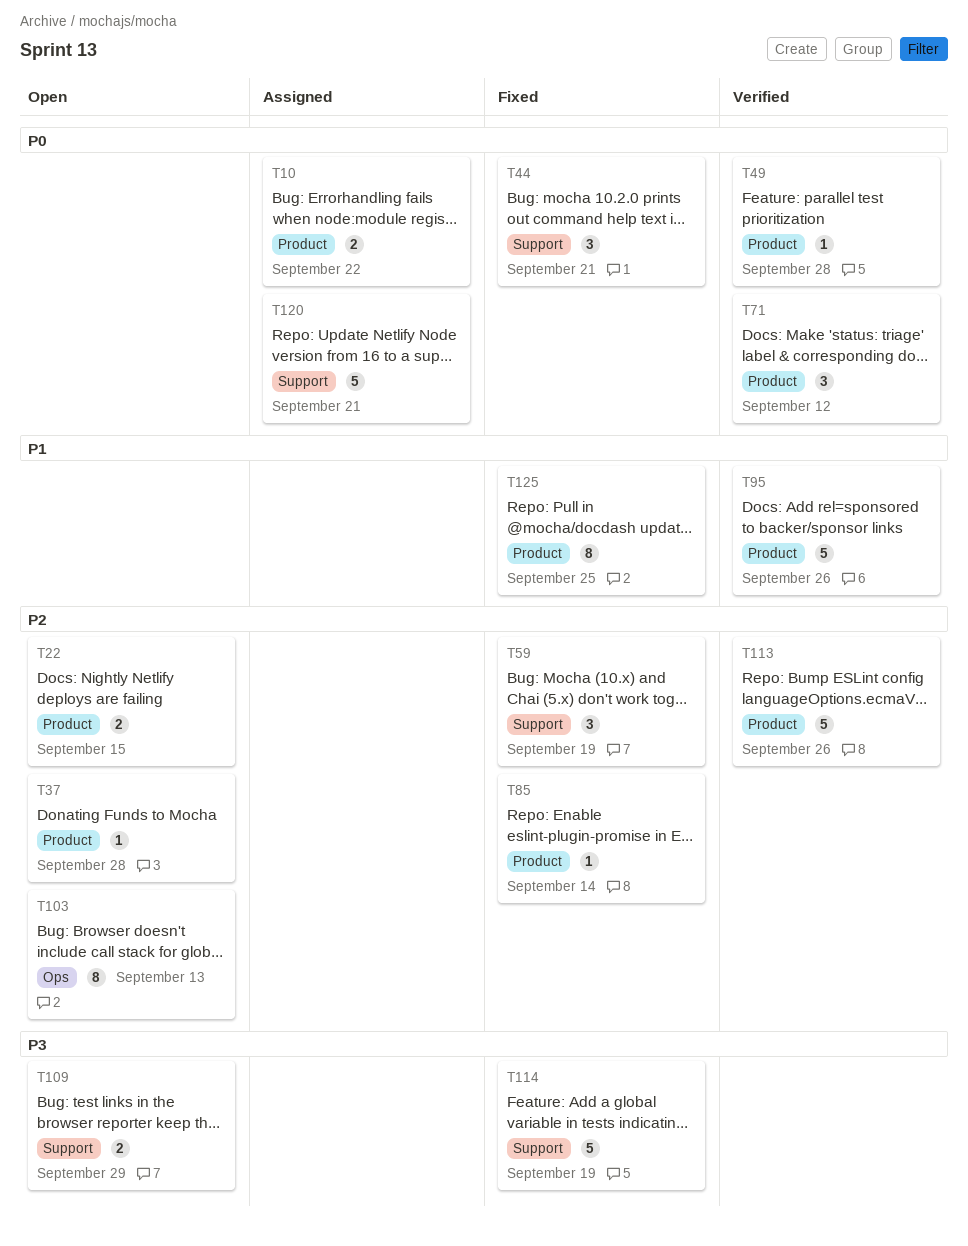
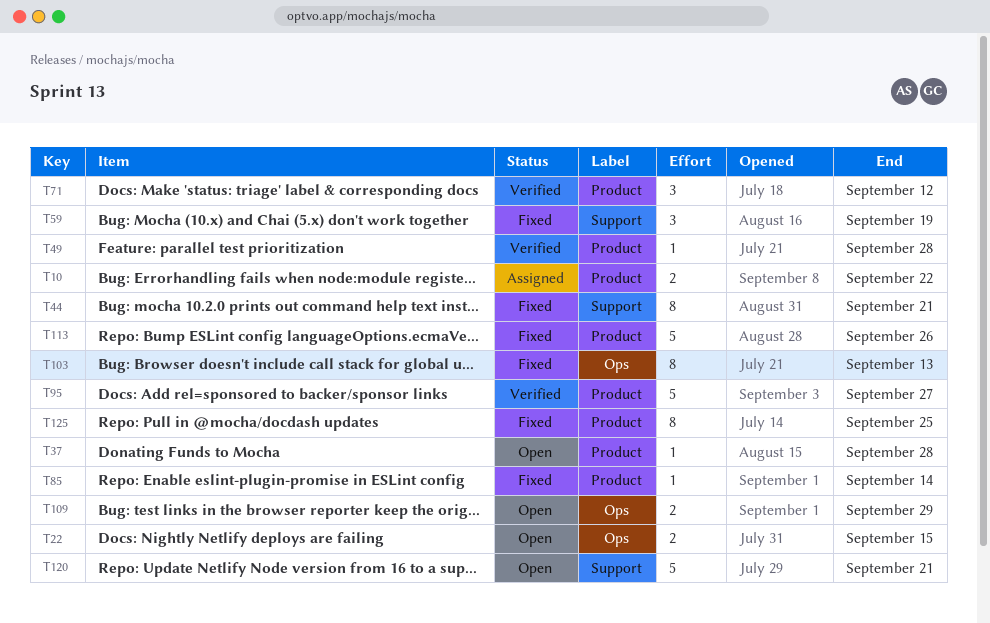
T22, label: Product -> Ops
T44, estimate: 3 -> 8
T95, due: Sep 26 -> Sep 27
T103, status: Open -> Fixed
T109, label: Support -> Ops
T113, status: Verified -> Fixed
T114: present -> none
T120, status: Assigned -> Open

